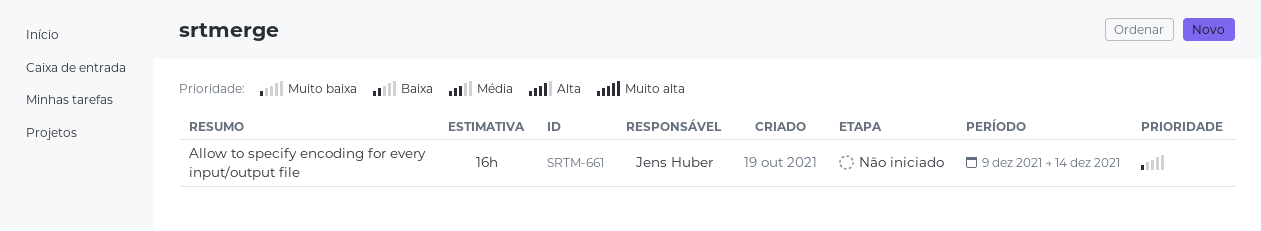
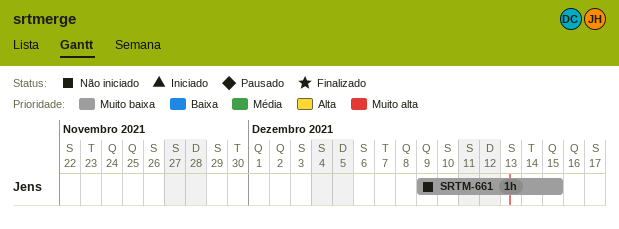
SRTM-661, estimate: 16h -> 1h
SRTM-661, due: Dec 14 -> Dec 15

